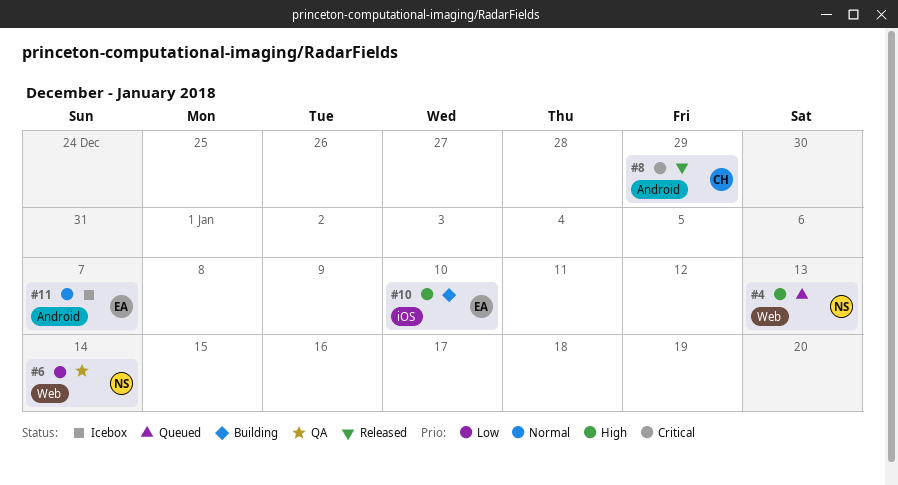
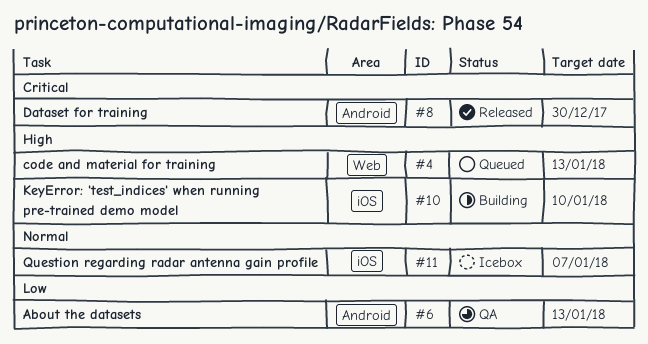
#6, label: Web -> Android
#6, due: Jan 14 -> Jan 13
#8, due: Dec 29 -> Dec 30
#11, label: Android -> iOS

